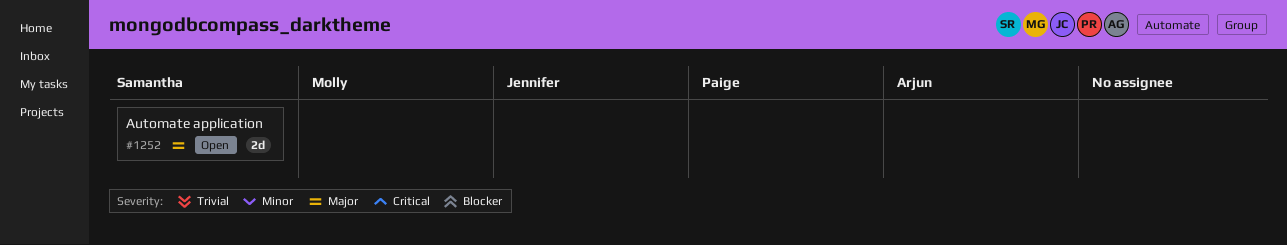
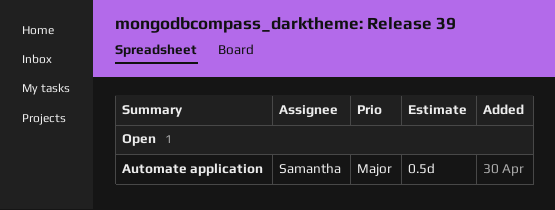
Automate application, estimate: 2d -> 0.5d

